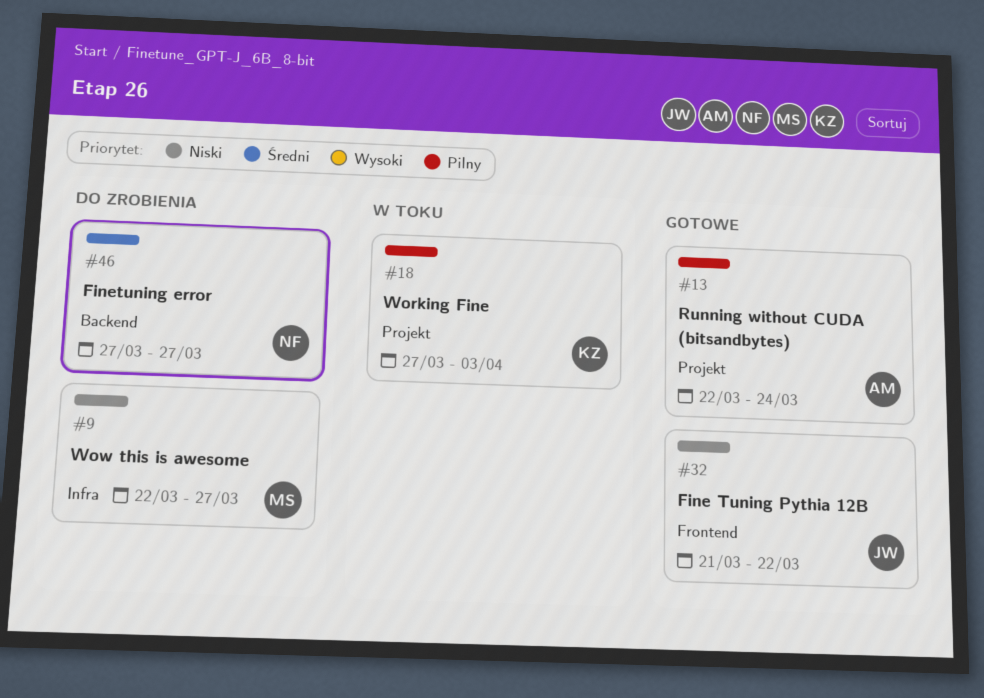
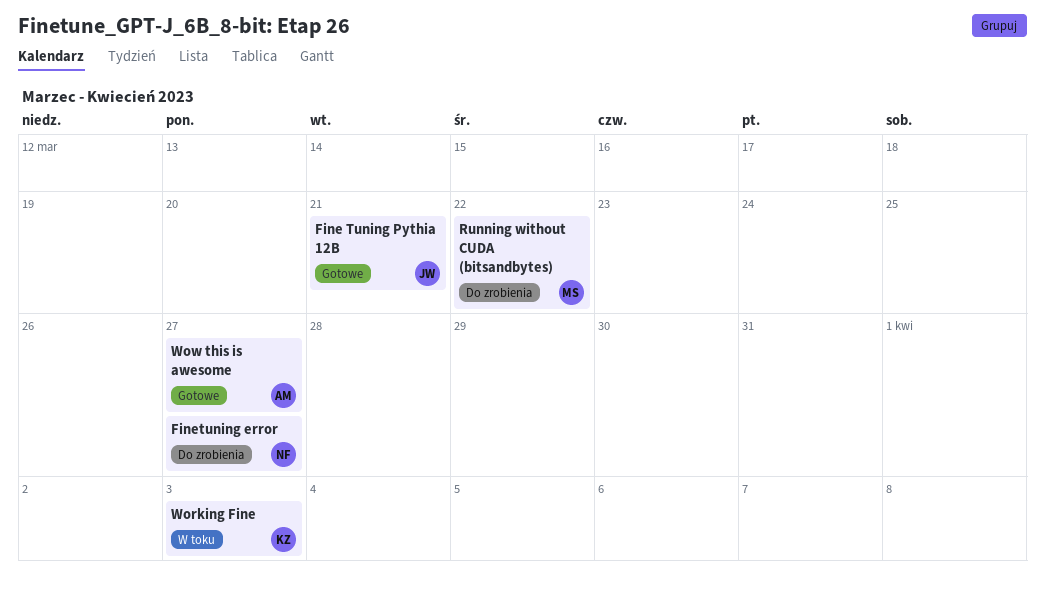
Fine Tuning Pythia 12B, due: Mar 22 -> Mar 21
Running without CUDA (bitsandbytes), status: Gotowe -> Do zrobienia
Running without CUDA (bitsandbytes), owner: AM -> MS
Running without CUDA (bitsandbytes), due: Mar 24 -> Mar 22
Wow this is awesome, status: Do zrobienia -> Gotowe
Wow this is awesome, owner: MS -> AM

